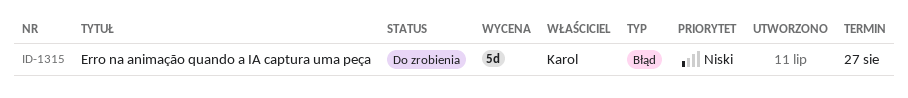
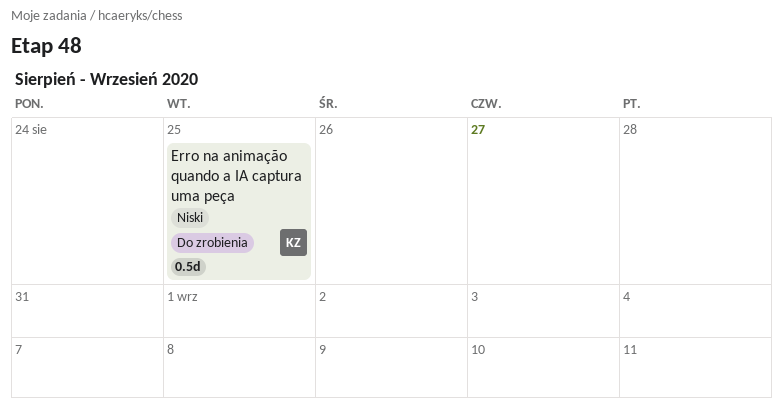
Erro na animação quando a IA captura uma peça, estimate: 5d -> 0.5d
Erro na animação quando a IA captura uma peça, due: Aug 27 -> Aug 25

